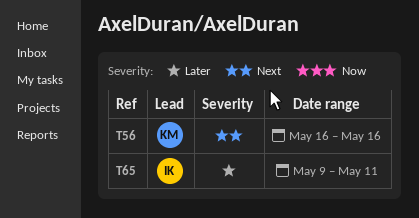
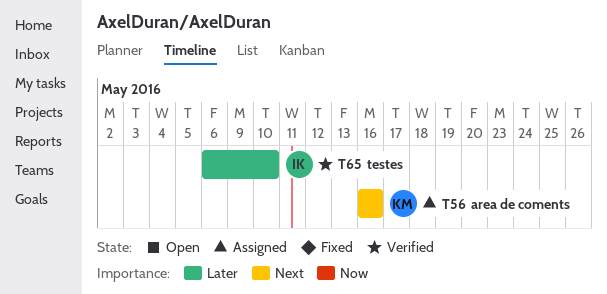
T65, start: May 9 -> May 6
T65, due: May 11 -> May 10

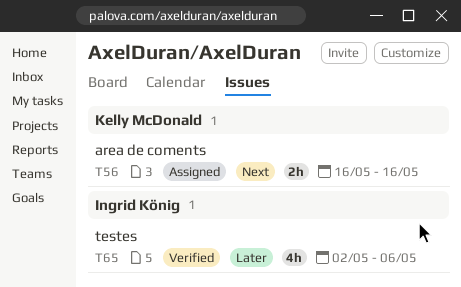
T65, start: May 6 -> May 2
T65, due: May 10 -> May 6

